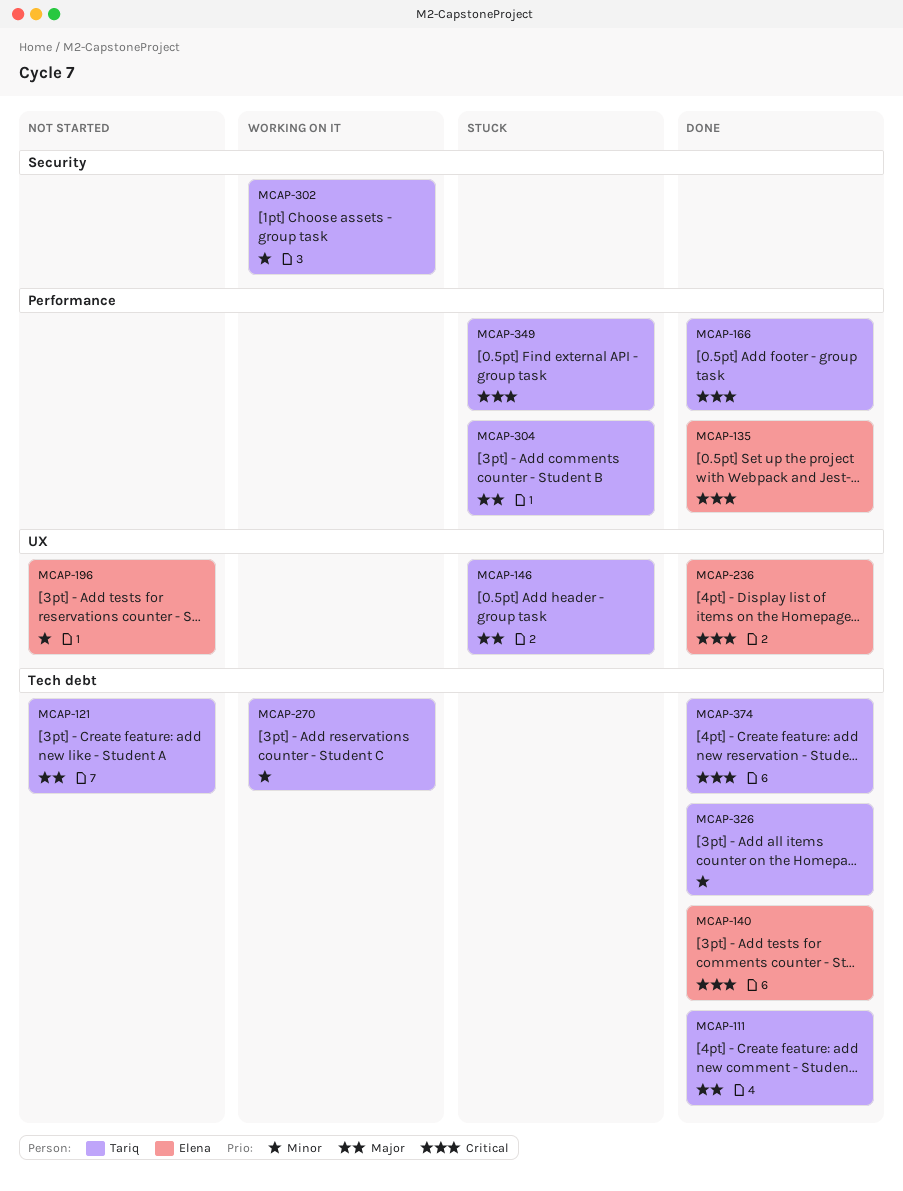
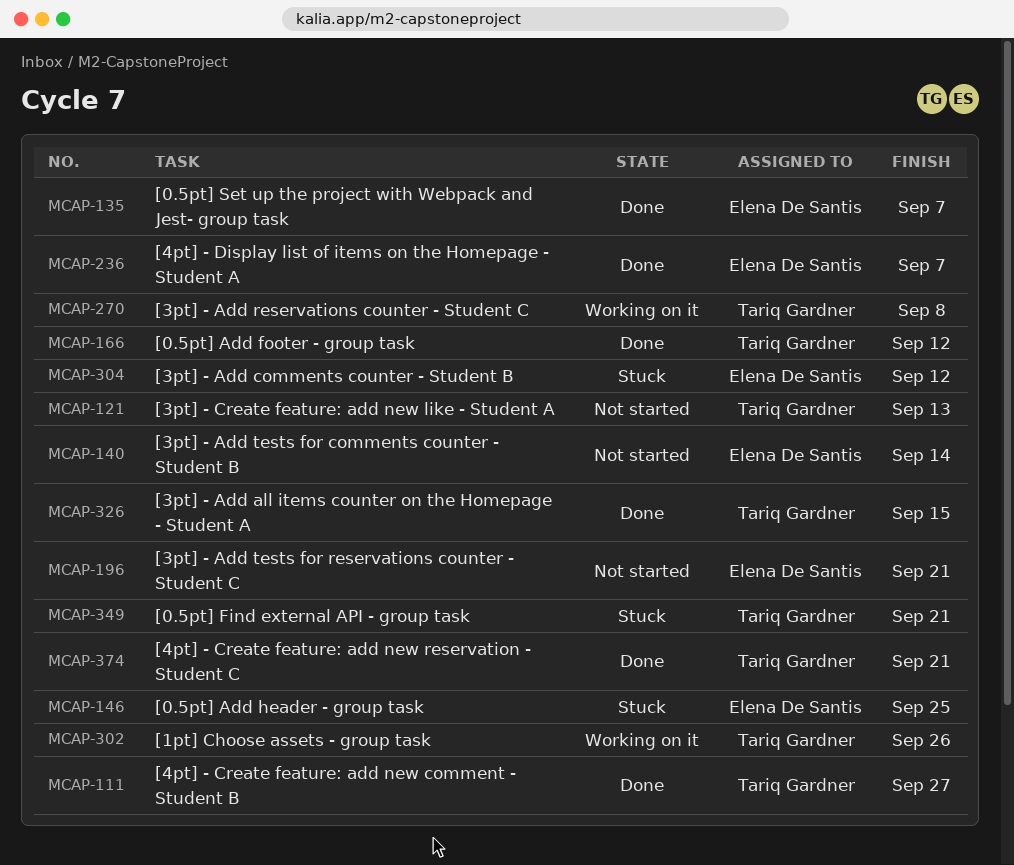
MCAP-140, status: Done -> Not started
MCAP-146, owner: Tariq Gardner -> Elena De Santis
MCAP-304, owner: Tariq Gardner -> Elena De Santis

